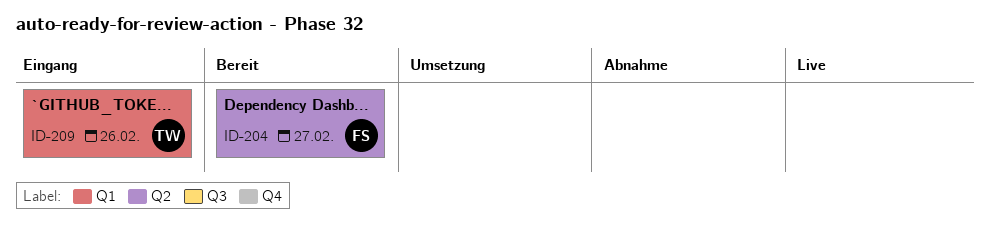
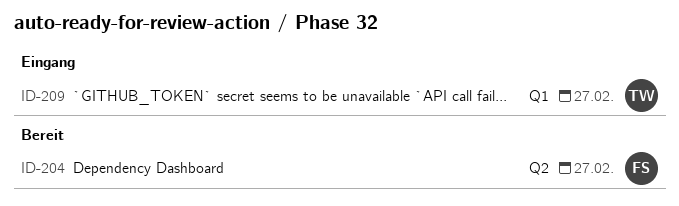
ID-209, due: Feb 26 -> Feb 27

